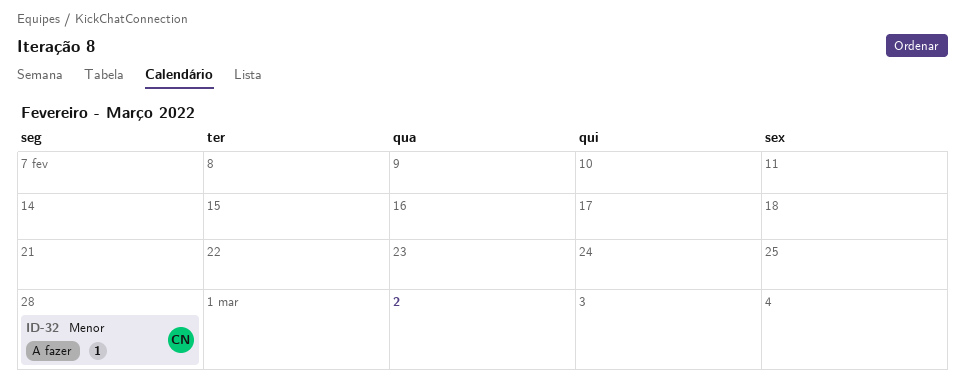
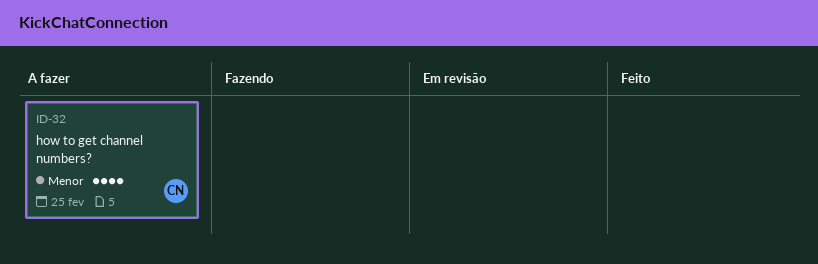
ID-32, estimate: 1 -> 4
ID-32, due: Feb 28 -> Feb 25

